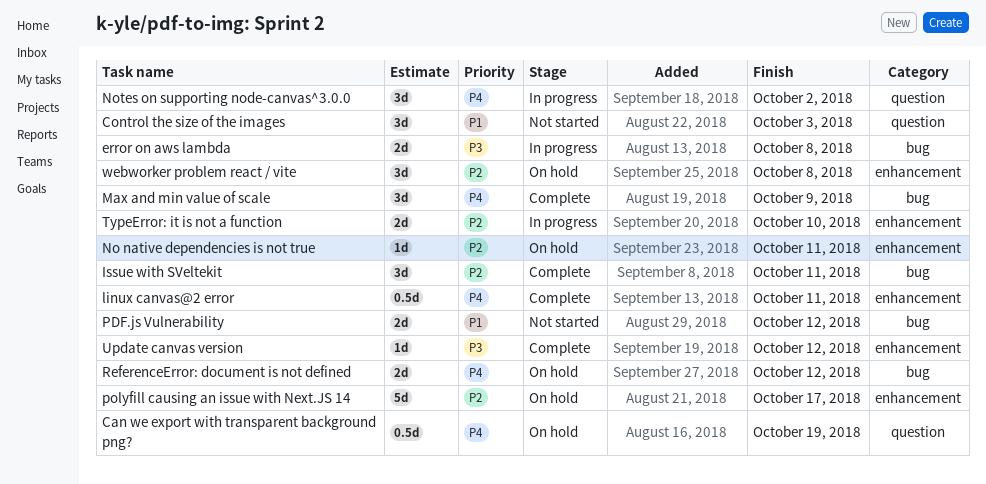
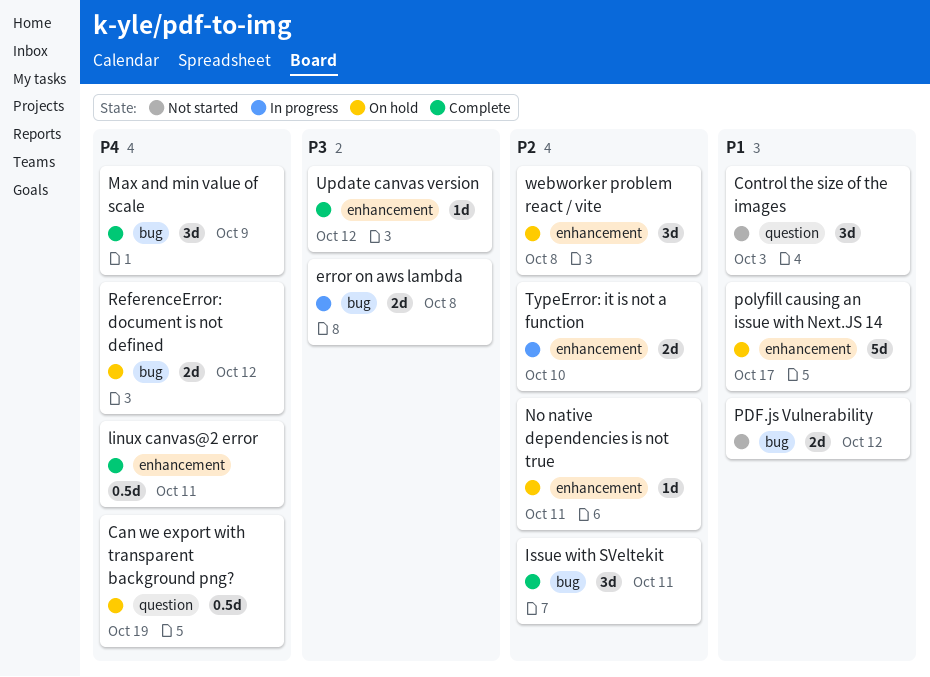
Notes on supporting node-canvas^3.0.0: present -> none
polyfill causing an issue with Next.JS 14, priority: P2 -> P1

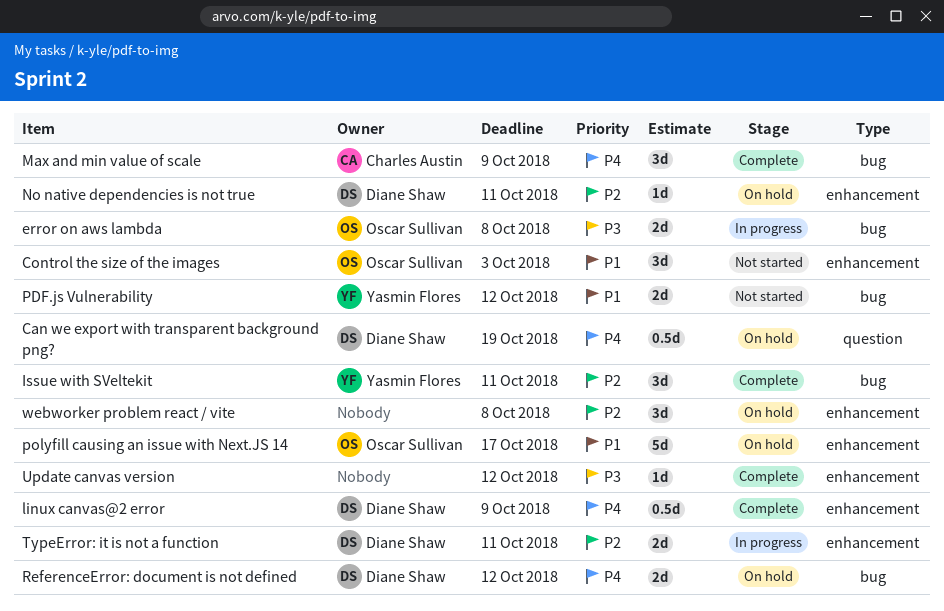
Control the size of the images, label: question -> enhancement
linux canvas@2 error, due: Oct 11 -> Oct 9
TypeError: it is not a function, due: Oct 10 -> Oct 11

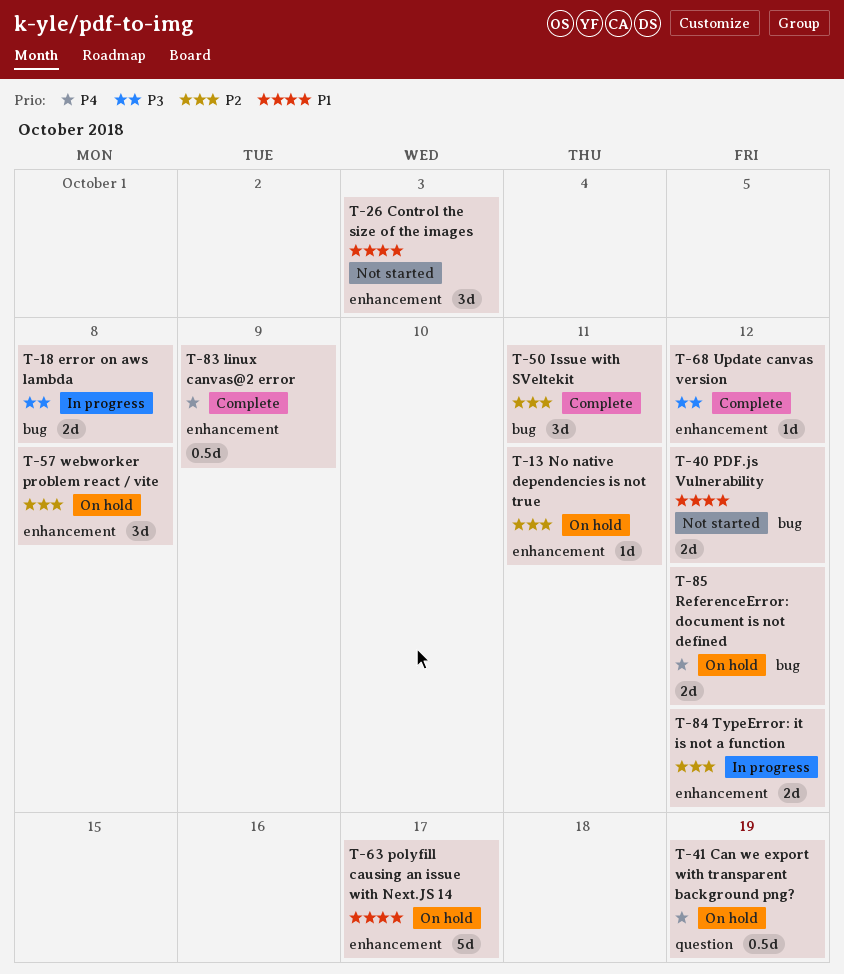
Max and min value of scale: present -> none
TypeError: it is not a function, due: Oct 11 -> Oct 12

